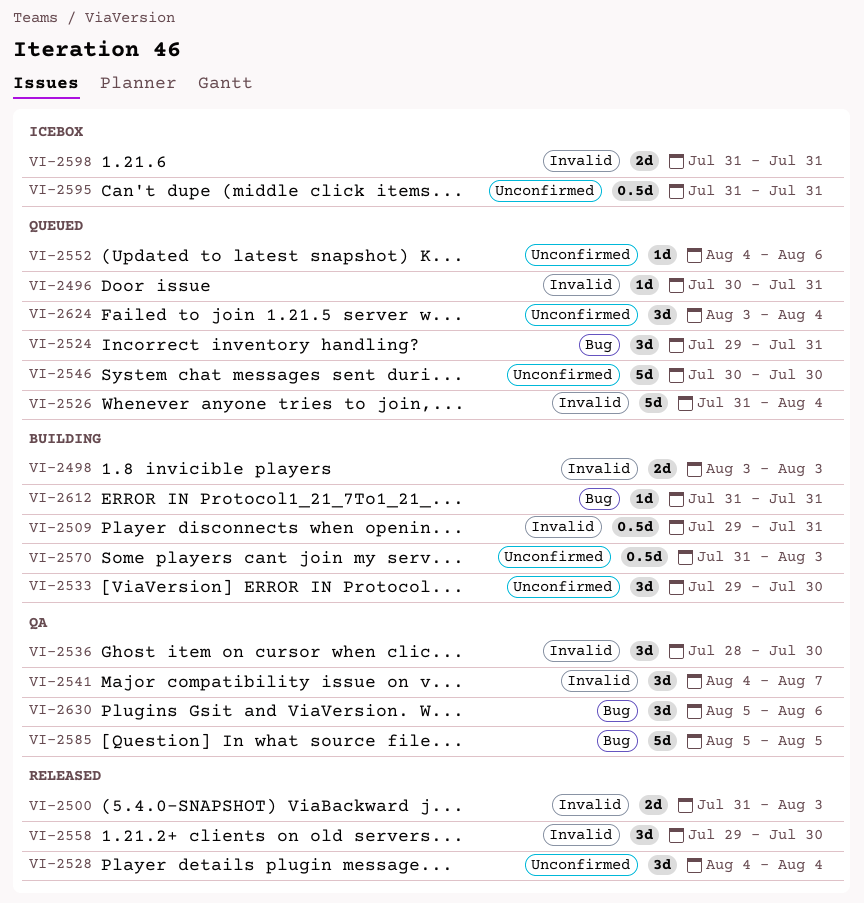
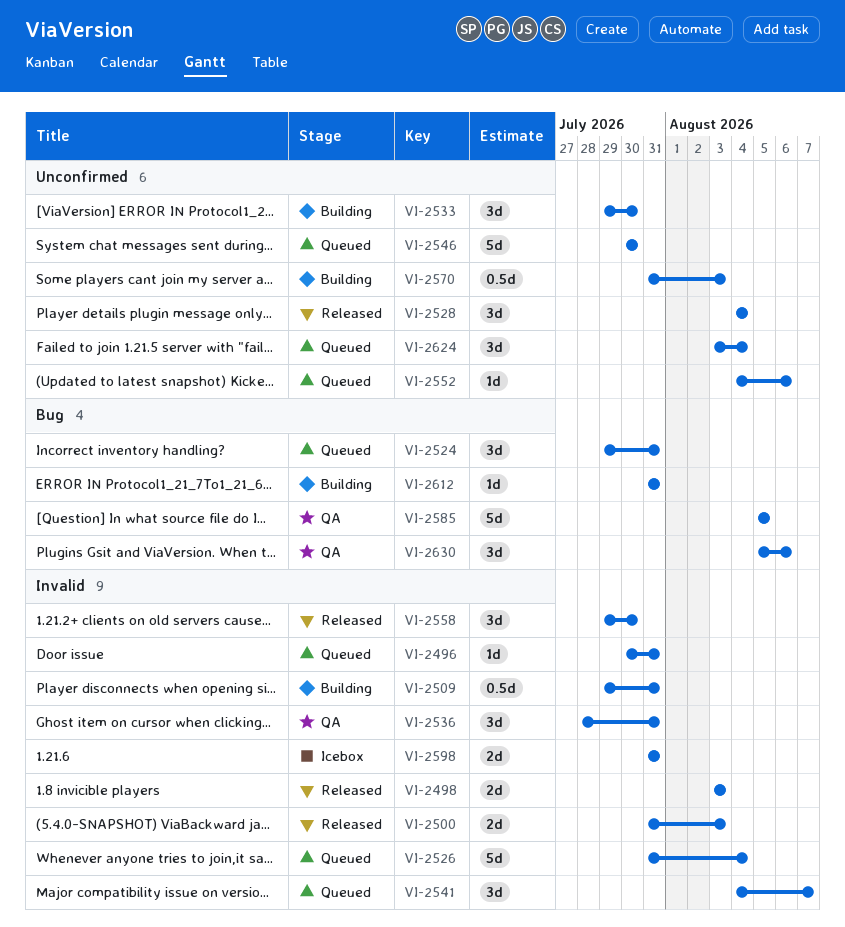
VI-2498, status: Building -> Released
VI-2536, due: Jul 30 -> Jul 31
VI-2541, status: QA -> Queued
VI-2595: present -> none

